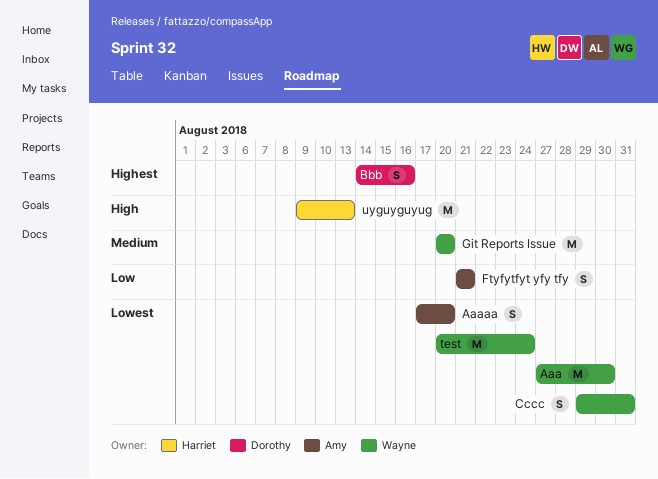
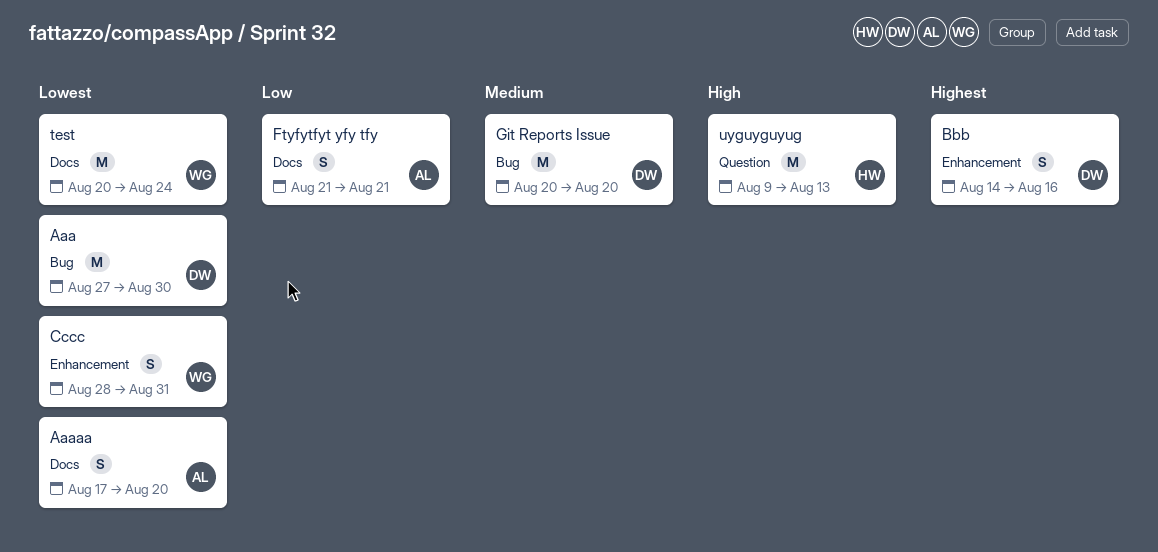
Aaa, owner: Wayne -> Dorothy
Cccc, start: Aug 29 -> Aug 28
Git Reports Issue, owner: Wayne -> Dorothy

